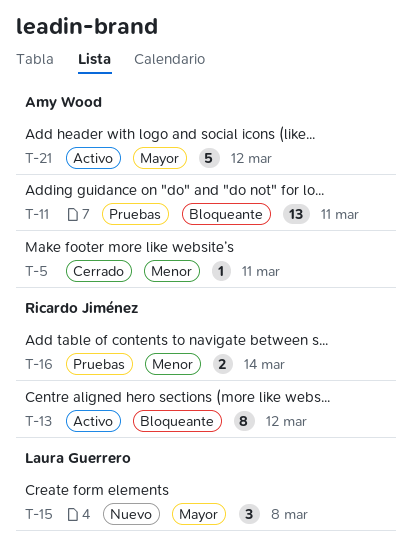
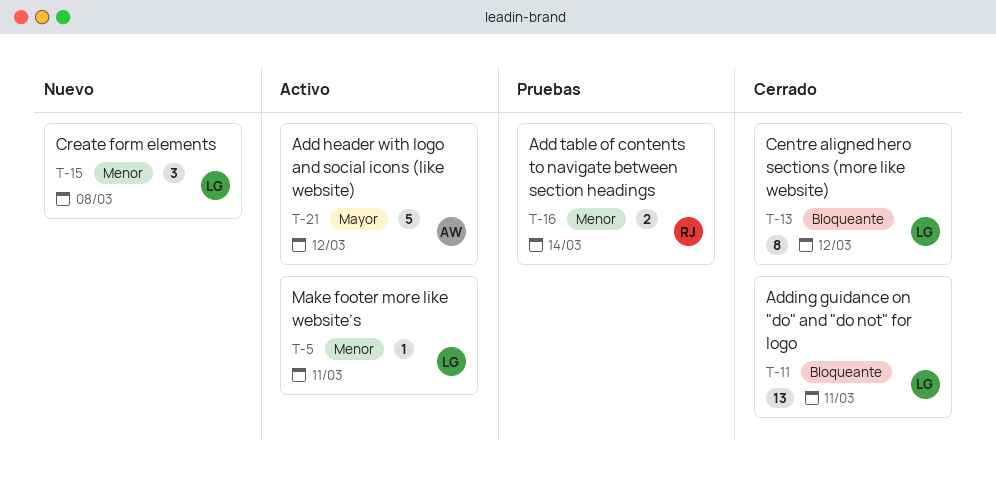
T-5, status: Cerrado -> Activo
T-5, owner: Amy Wood -> Laura Guerrero
T-11, status: Pruebas -> Cerrado
T-11, owner: Amy Wood -> Laura Guerrero
T-13, status: Activo -> Cerrado
T-13, owner: Ricardo Jiménez -> Laura Guerrero
T-15, priority: Mayor -> Menor

